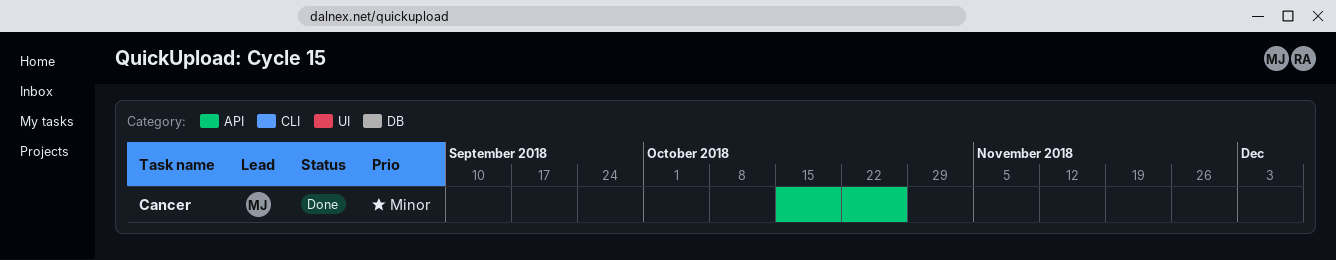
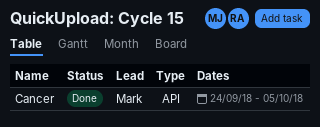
Cancer, start: Oct 15 -> Sep 24
Cancer, due: Oct 26 -> Oct 5

